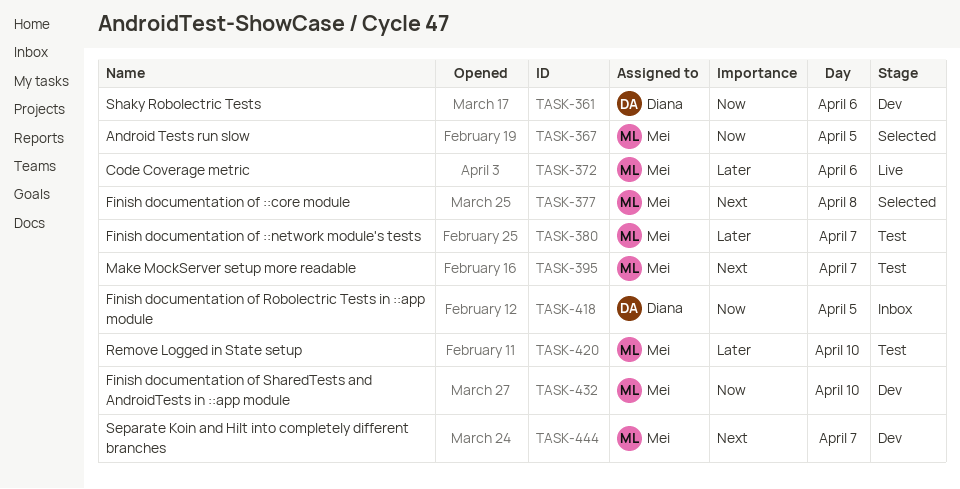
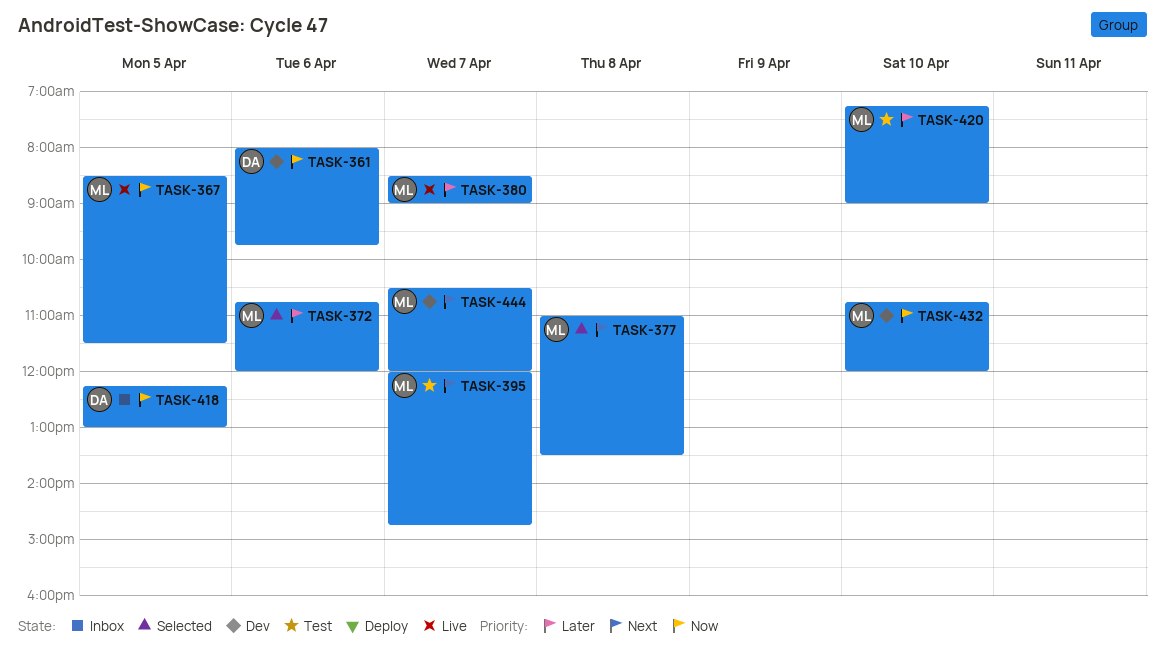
TASK-367, status: Selected -> Live
TASK-372, status: Live -> Selected
TASK-380, status: Test -> Live

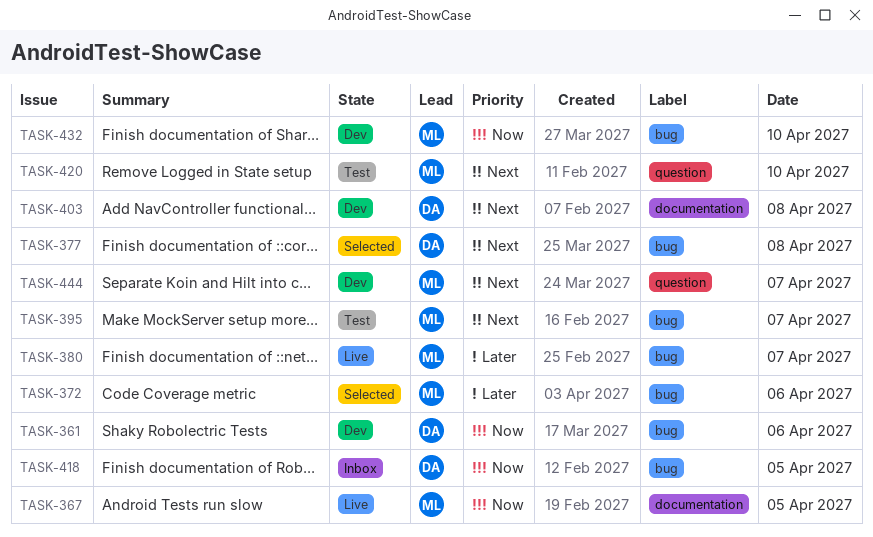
TASK-377, owner: ML -> DA
TASK-403: none -> present
TASK-420, priority: Later -> Next

